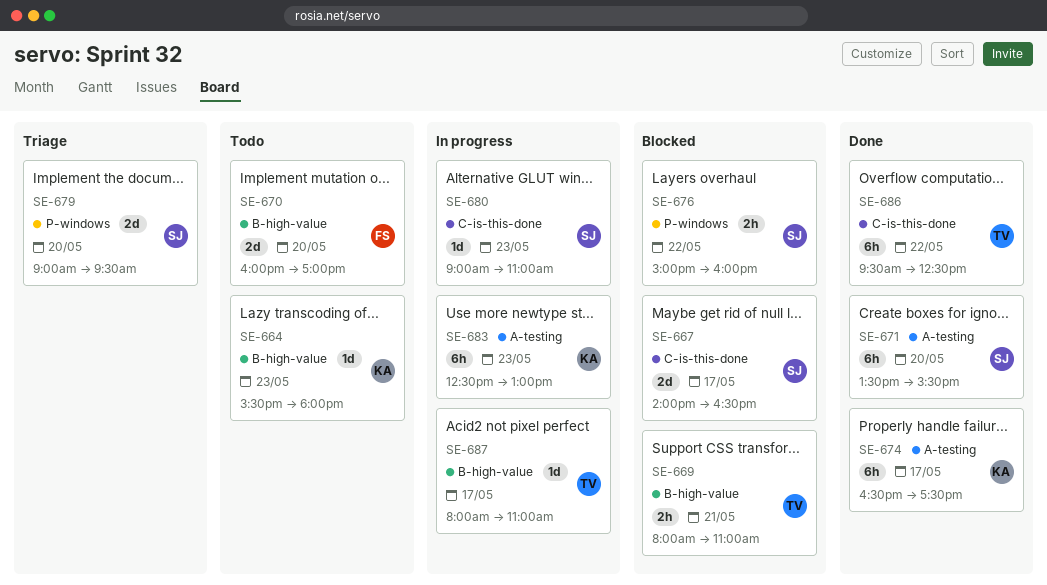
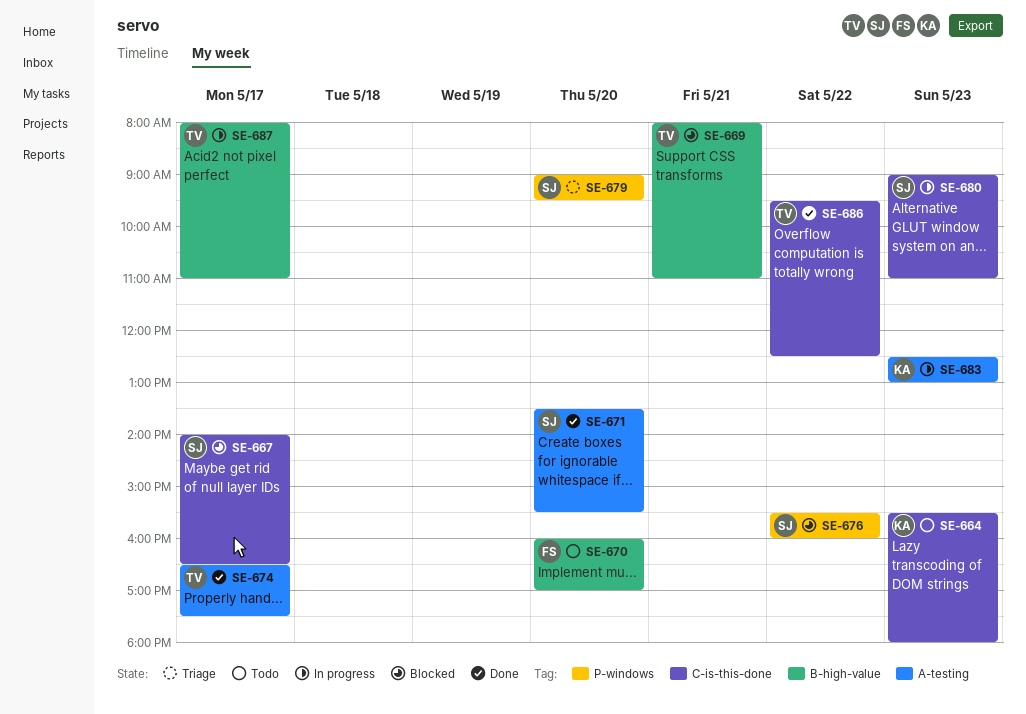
SE-664, label: B-high-value -> C-is-this-done
SE-674, owner: KA -> TV
SE-676, begins: 15:00 -> 15:30

